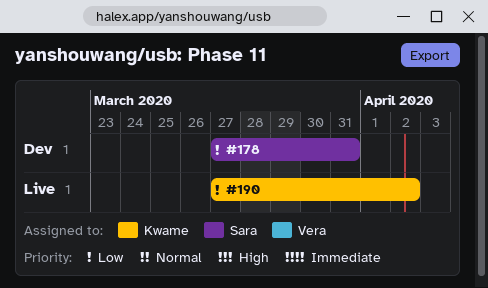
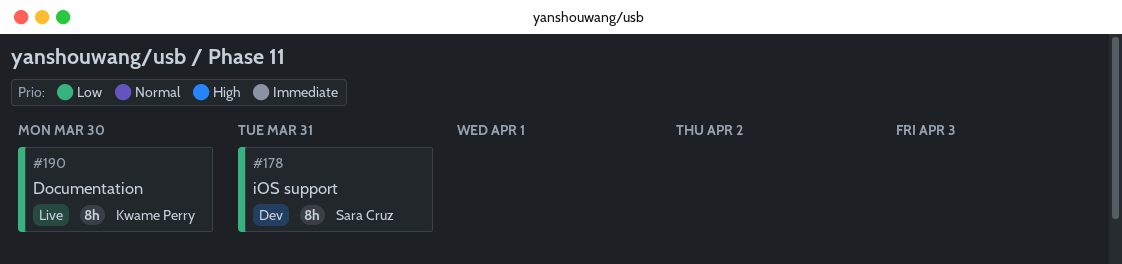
#190, due: Apr 2 -> Mar 30

